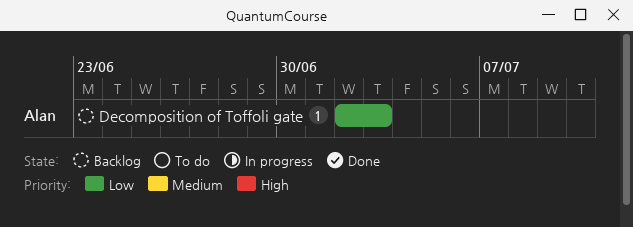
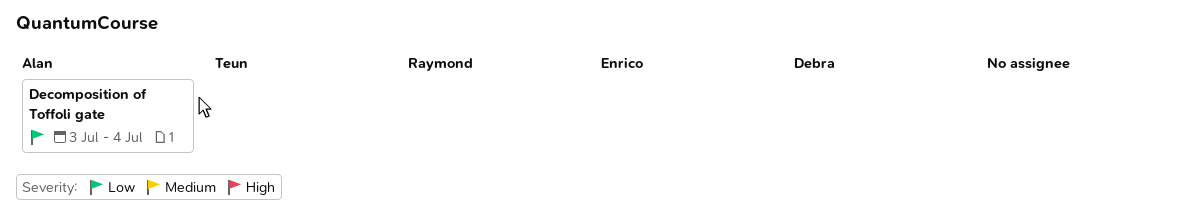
Decomposition of Toffoli gate, start: Jul 2 -> Jul 3
Decomposition of Toffoli gate, due: Jul 3 -> Jul 4

